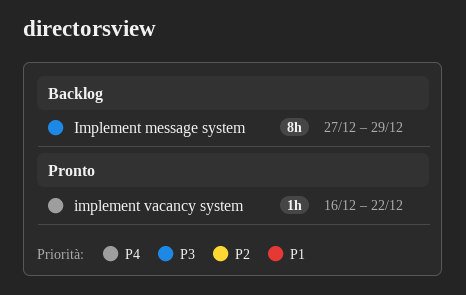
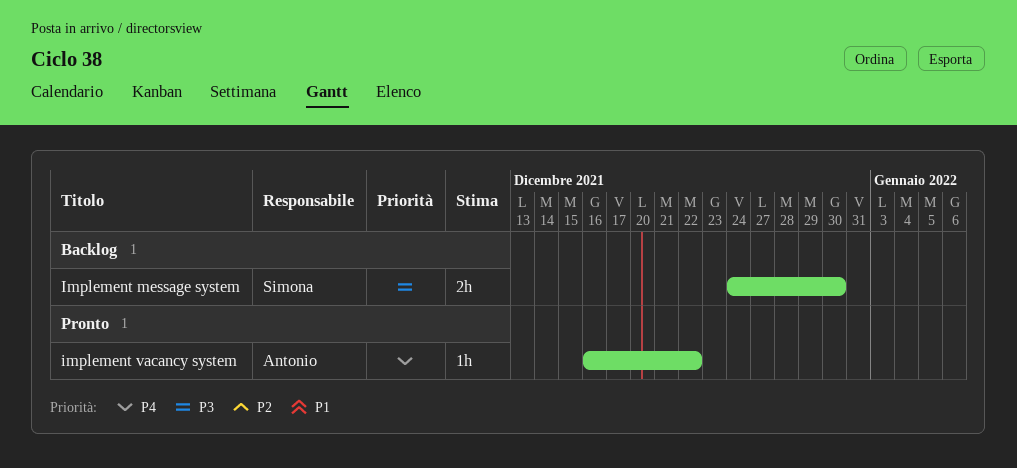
Implement message system, estimate: 8h -> 2h
Implement message system, start: Dec 27 -> Dec 24
Implement message system, due: Dec 29 -> Dec 30

